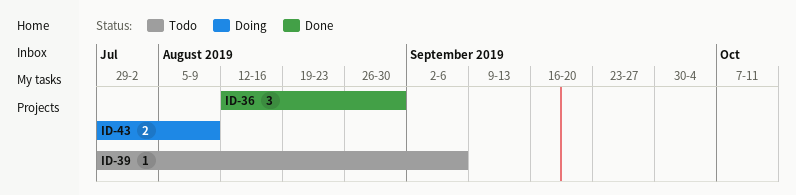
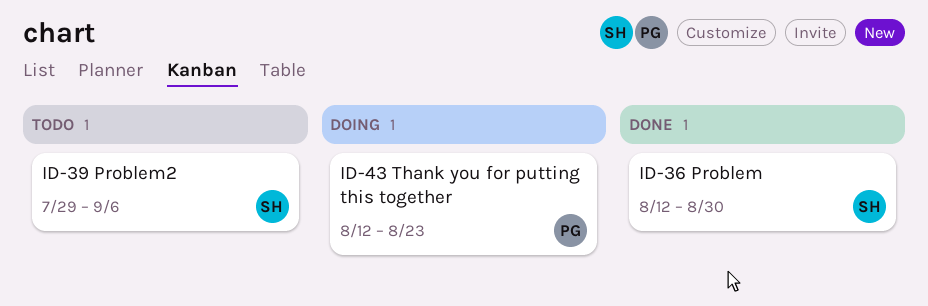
ID-43, start: Jul 29 -> Aug 12
ID-43, due: Aug 9 -> Aug 23

